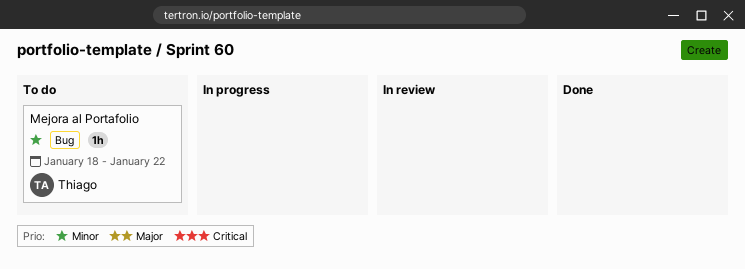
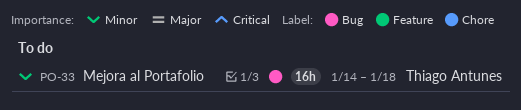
Mejora al Portafolio, estimate: 1h -> 16h
Mejora al Portafolio, start: Jan 18 -> Jan 14
Mejora al Portafolio, due: Jan 22 -> Jan 18

